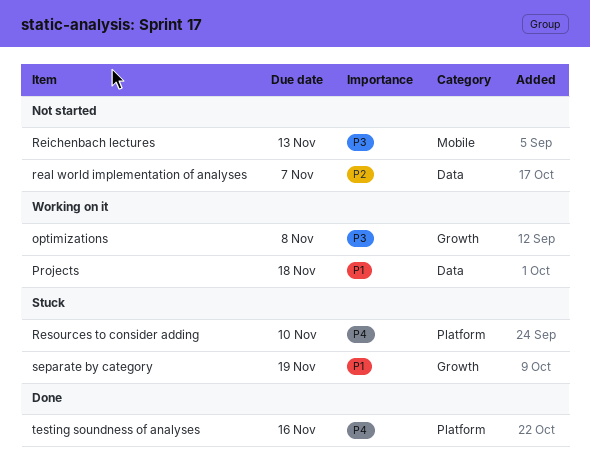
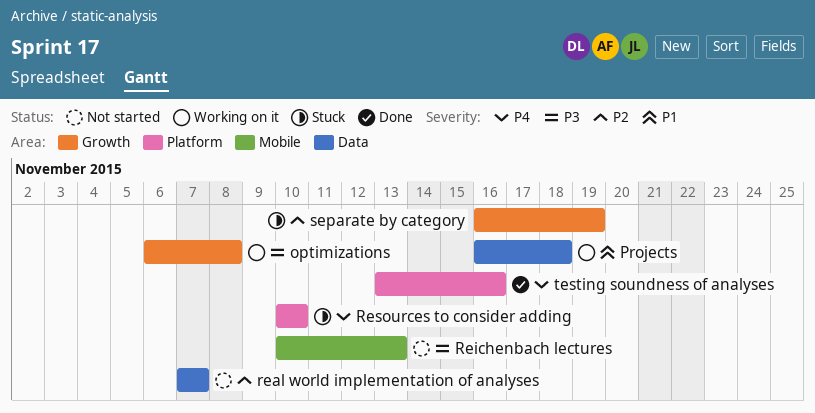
separate by category, priority: P1 -> P2

